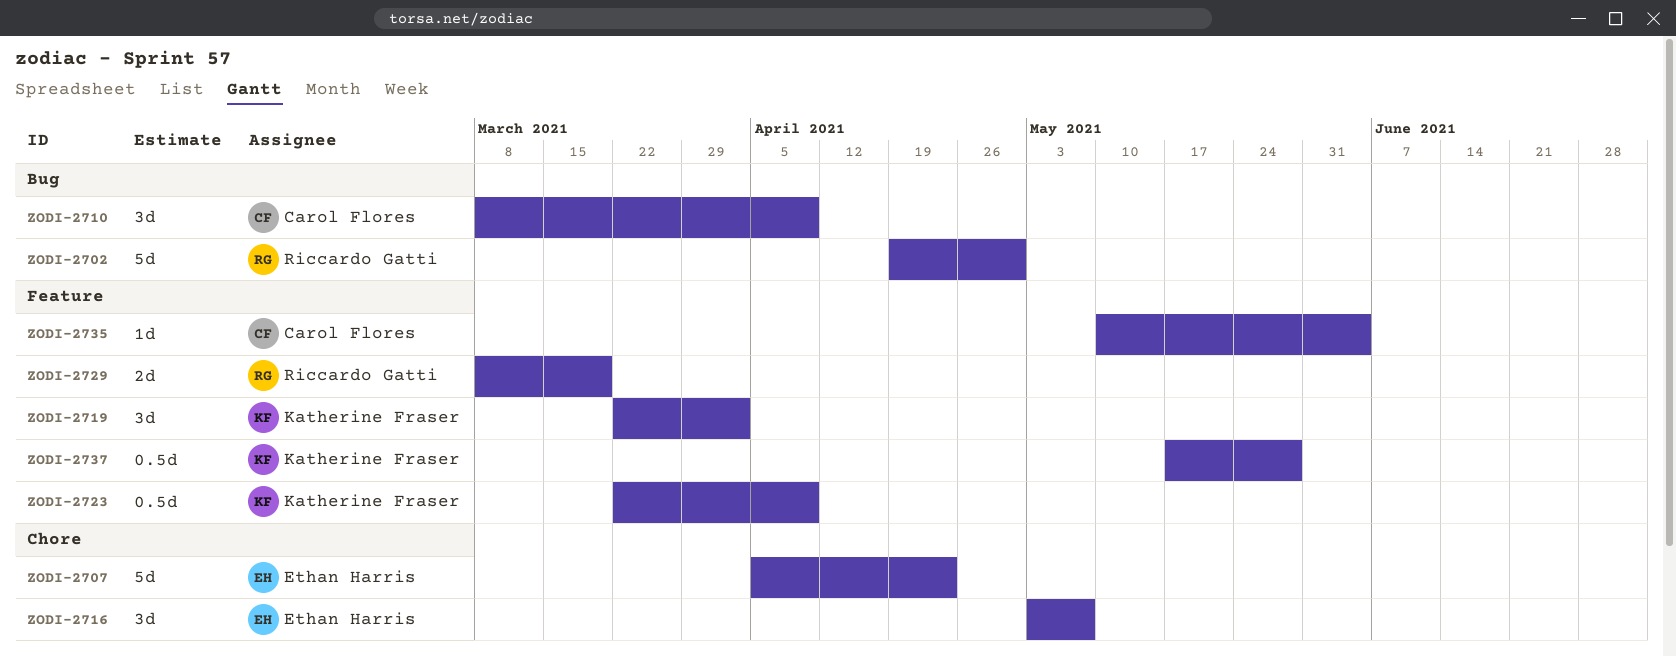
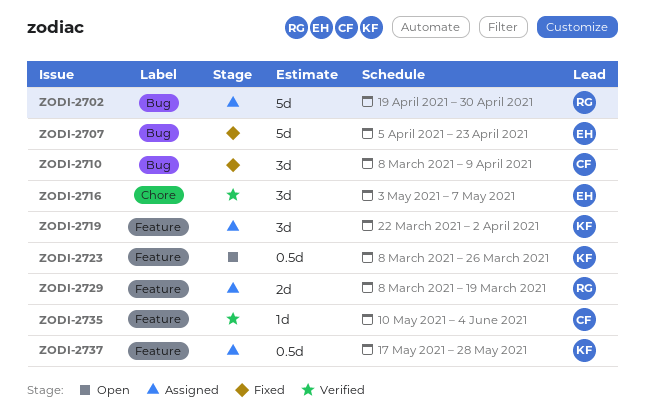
ZODI-2707, label: Chore -> Bug
ZODI-2723, start: Mar 22 -> Mar 8
ZODI-2723, due: Apr 9 -> Mar 26

